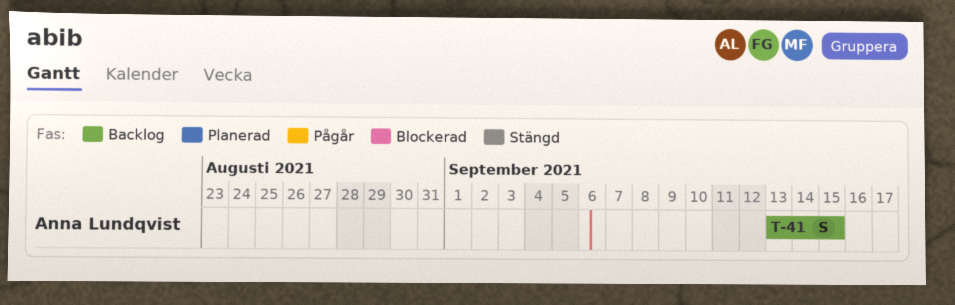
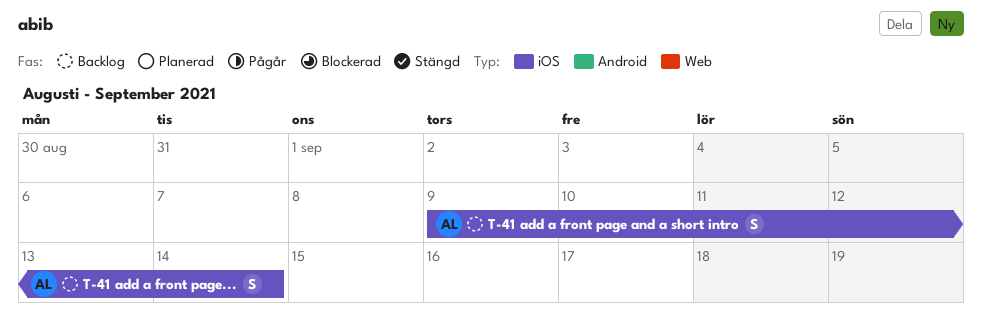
T-41, start: Sep 13 -> Sep 9
T-41, due: Sep 15 -> Sep 14

